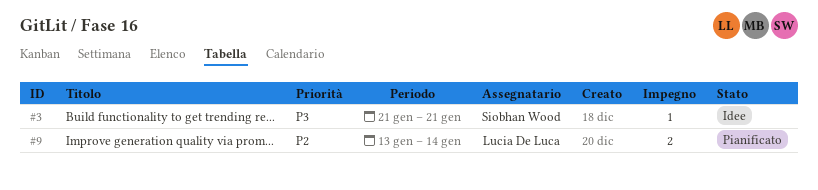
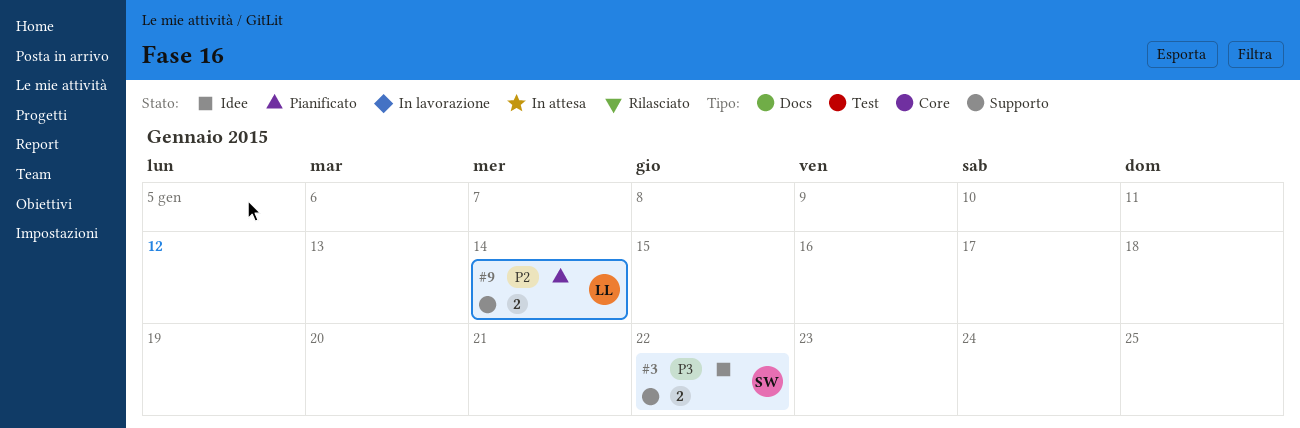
#3, estimate: 1 -> 2
#3, due: Jan 21 -> Jan 22

